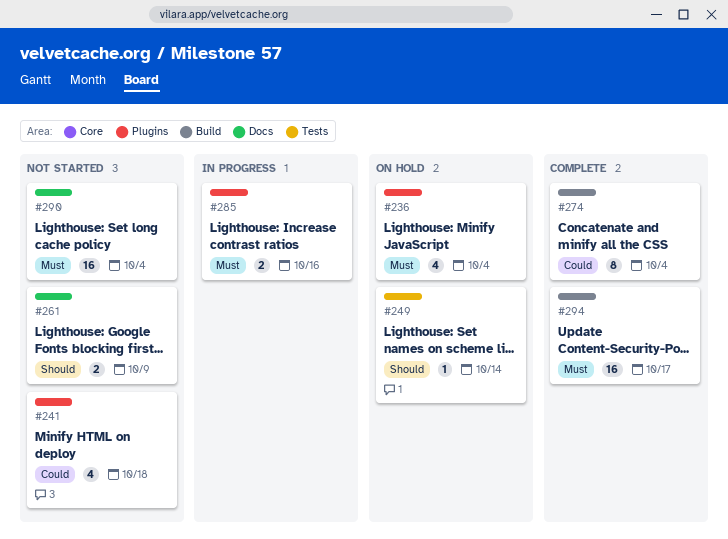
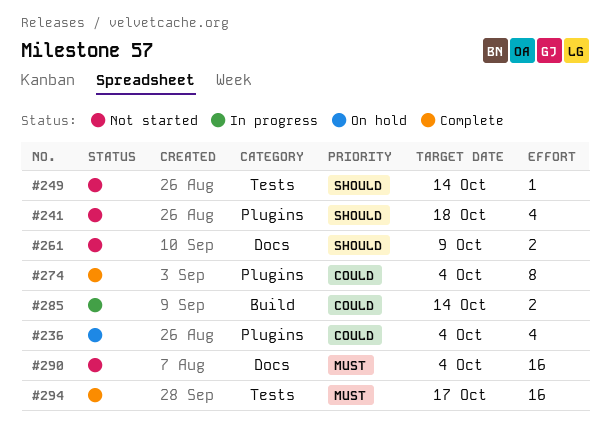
#236, priority: Must -> Could
#241, priority: Could -> Should
#249, status: On hold -> Not started
#274, label: Build -> Plugins
#285, priority: Must -> Could
#285, label: Plugins -> Build
#285, due: Oct 16 -> Oct 14
#294, label: Build -> Tests

